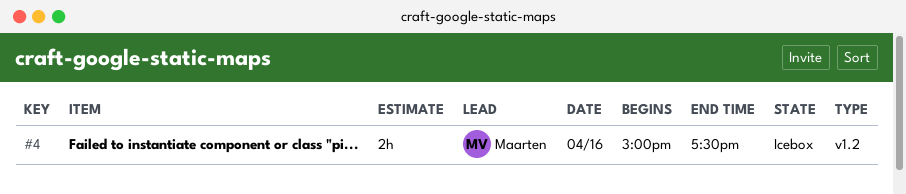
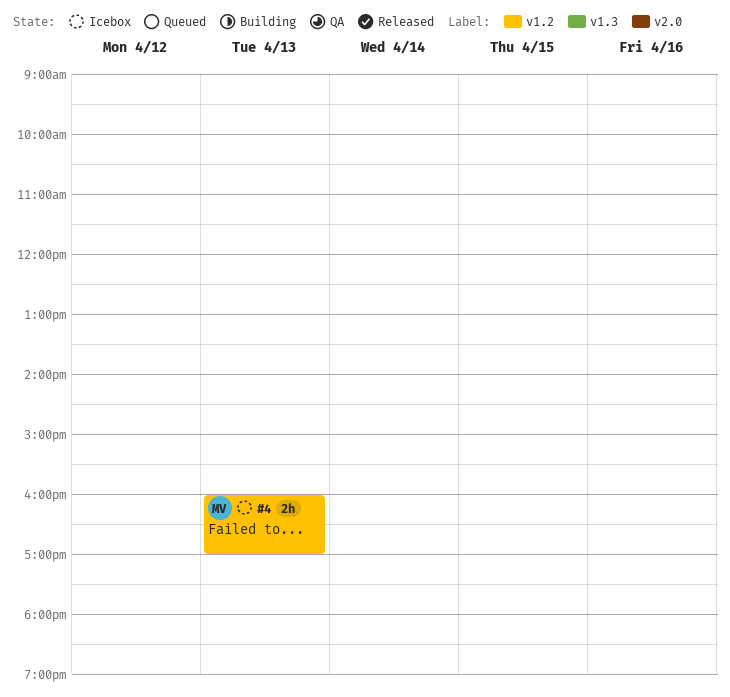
#4, day: Apr 16 -> Apr 13
#4, begins: 15:00 -> 16:00
#4, ends: 17:30 -> 17:00

